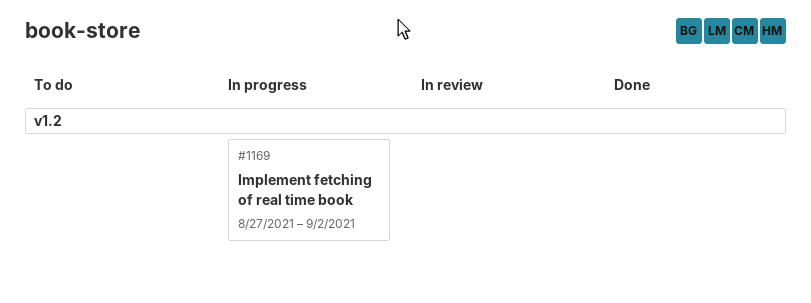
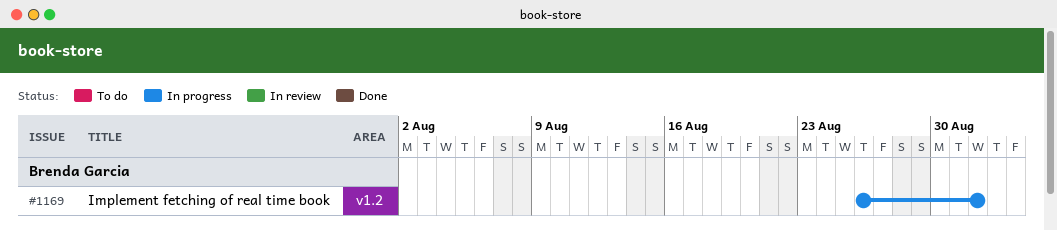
#1169, start: Aug 27 -> Aug 26
#1169, due: Sep 2 -> Sep 1

